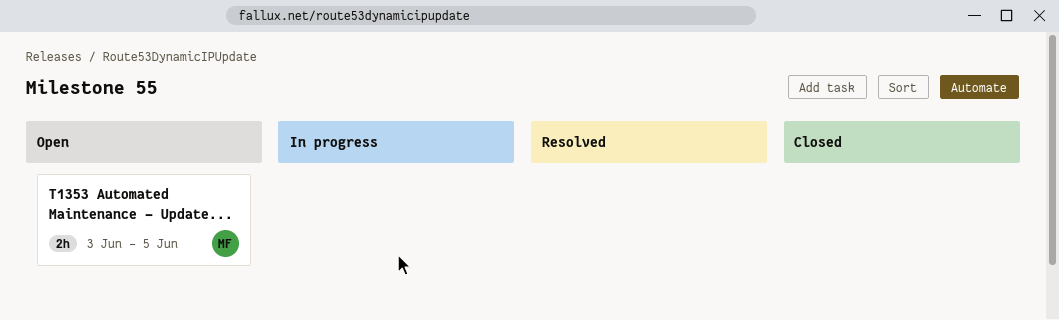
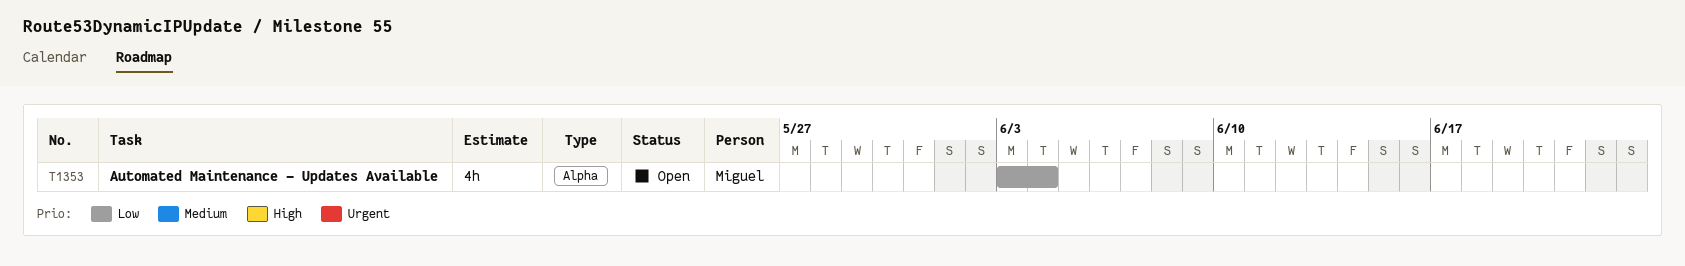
T1353, estimate: 2h -> 4h
T1353, due: Jun 5 -> Jun 4

